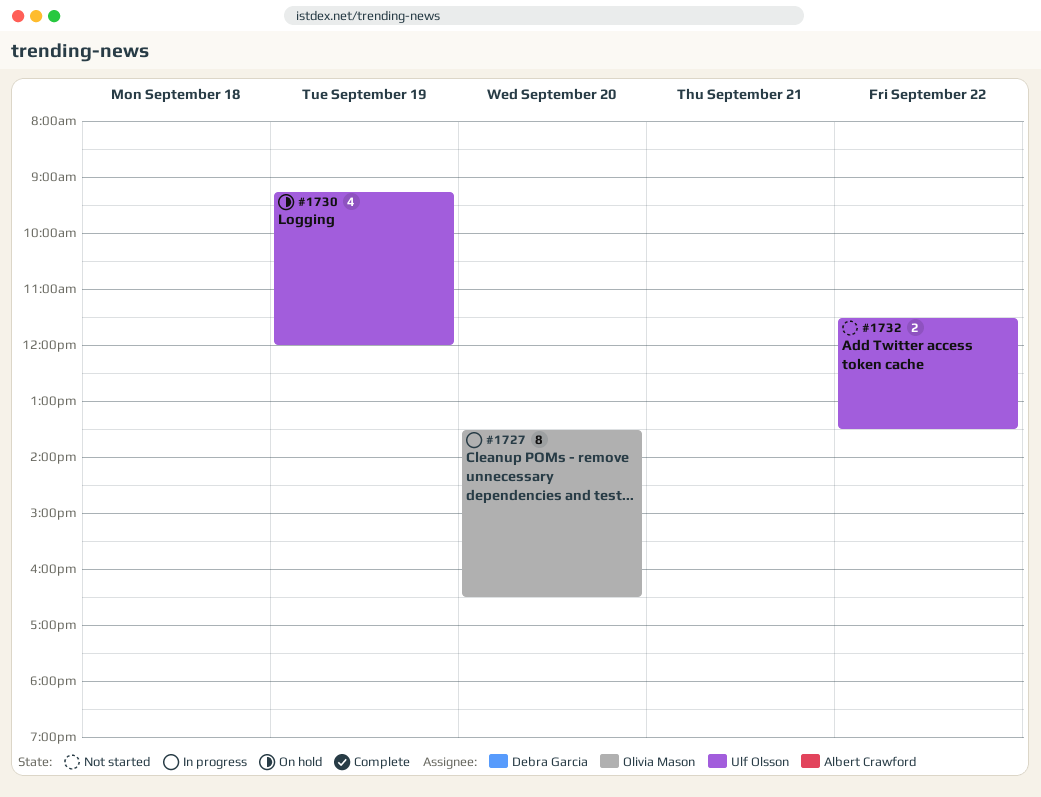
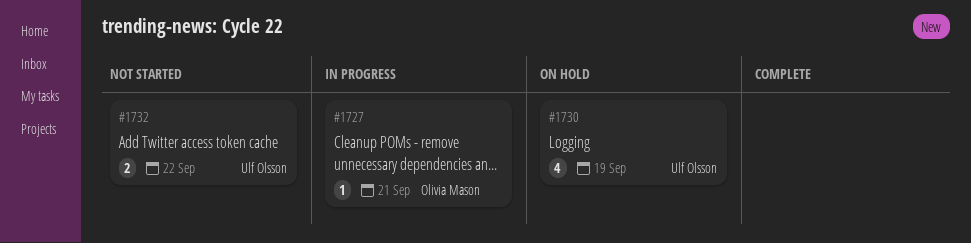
#1727, estimate: 8 -> 1
#1727, day: Sep 20 -> Sep 21

